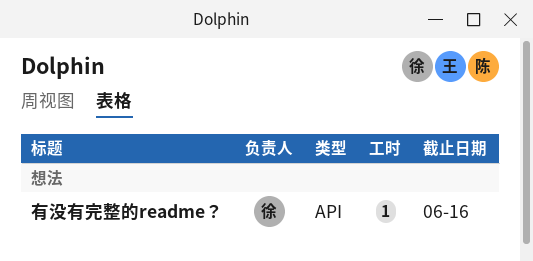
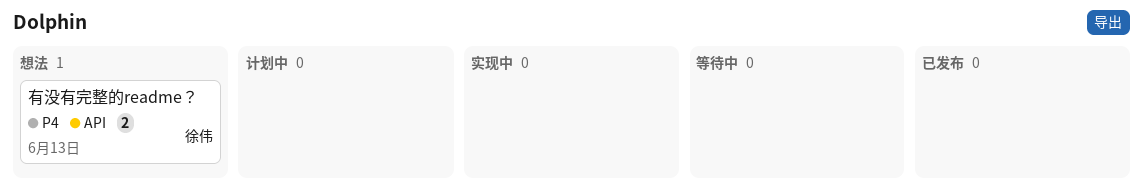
有没有完整的readme？, estimate: 1 -> 2
有没有完整的readme？, due: Jun 16 -> Jun 13

